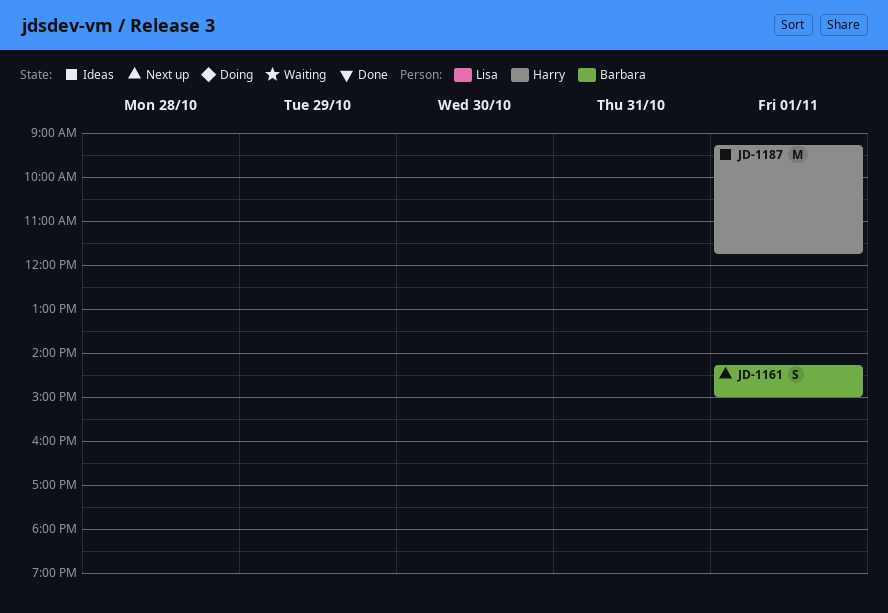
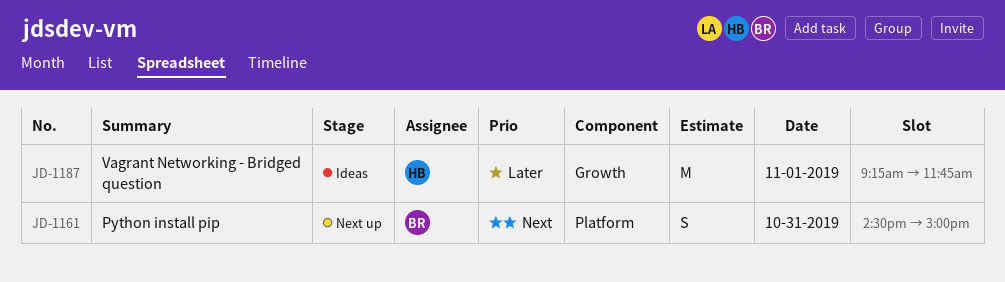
JD-1161, day: Nov 1 -> Oct 31
JD-1161, begins: 14:15 -> 14:30

